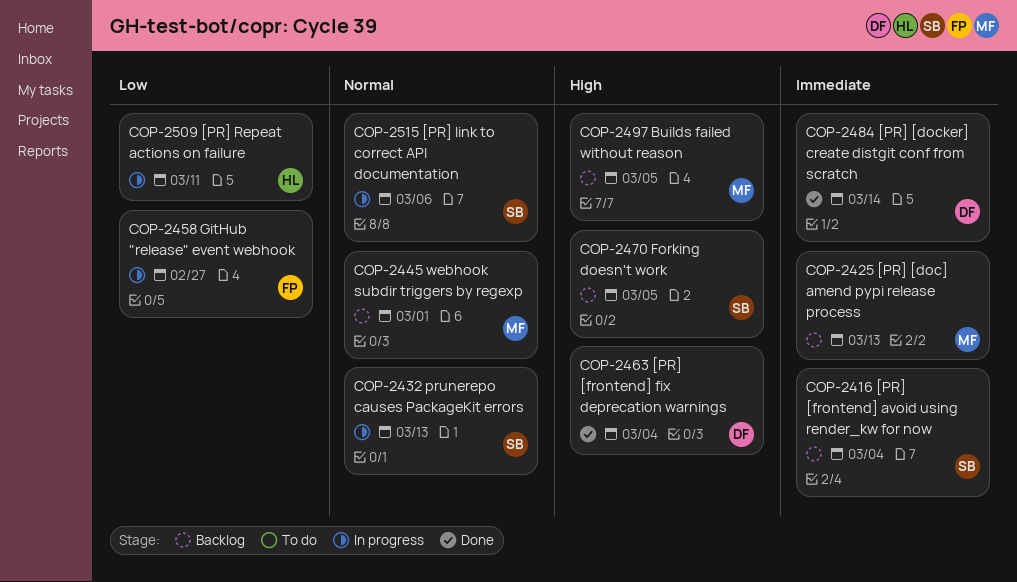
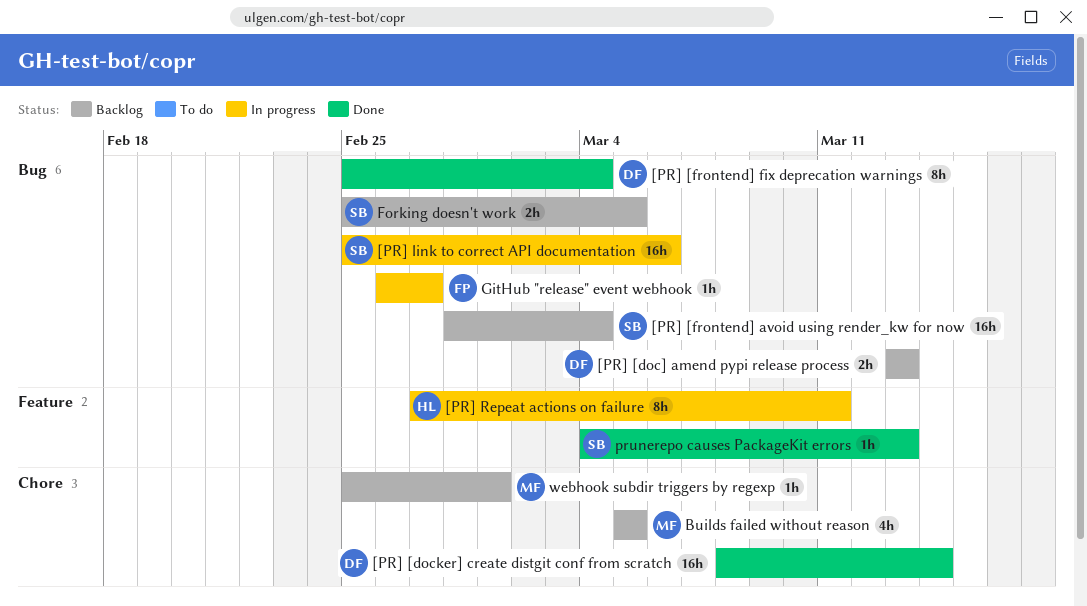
[PR] [doc] amend pypi release process, owner: MF -> DF
prunerepo causes PackageKit errors, status: In progress -> Done

